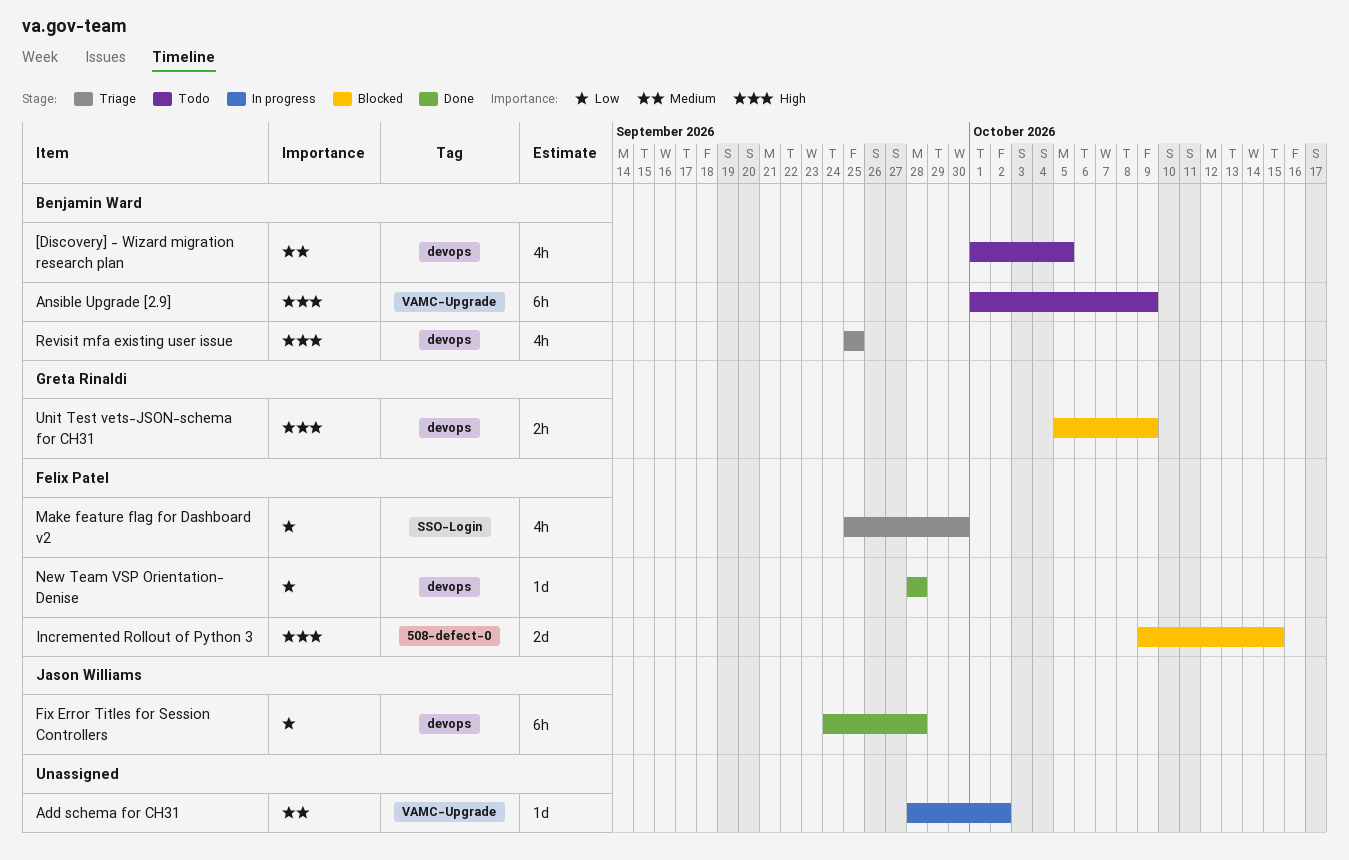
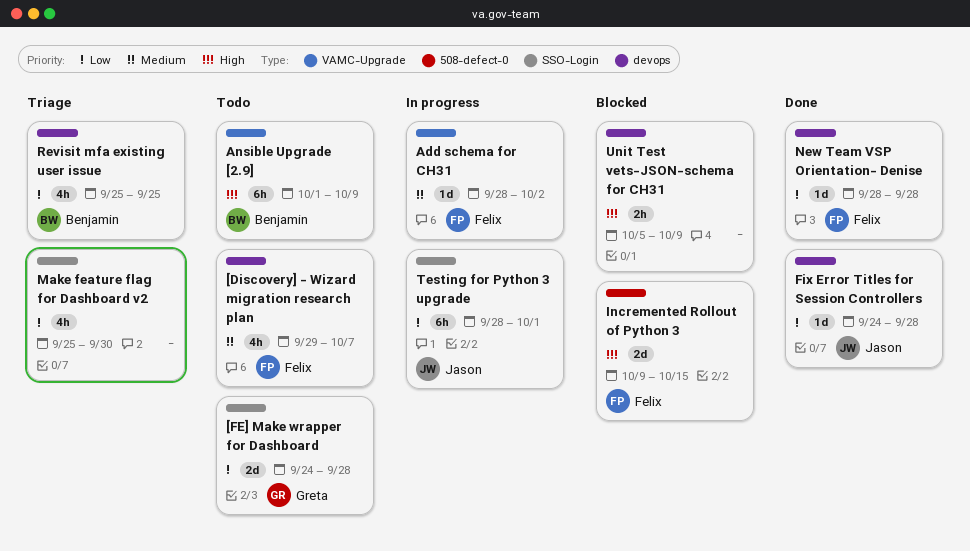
[Discovery] - Wizard migration research plan, owner: Benjamin Ward -> Felix Patel
[Discovery] - Wizard migration research plan, start: Oct 1 -> Sep 29
[Discovery] - Wizard migration research plan, due: Oct 5 -> Oct 7
[FE] Make wrapper for Dashboard: none -> present
Add schema for CH31, owner: none -> Felix Patel
Fix Error Titles for Session Controllers, estimate: 6h -> 1d
Make feature flag for Dashboard v2, owner: Felix Patel -> none
Revisit mfa existing user issue, priority: High -> Low
Testing for Python 3 upgrade: none -> present
Unit Test vets-JSON-schema for CH31, owner: Greta Rinaldi -> none

